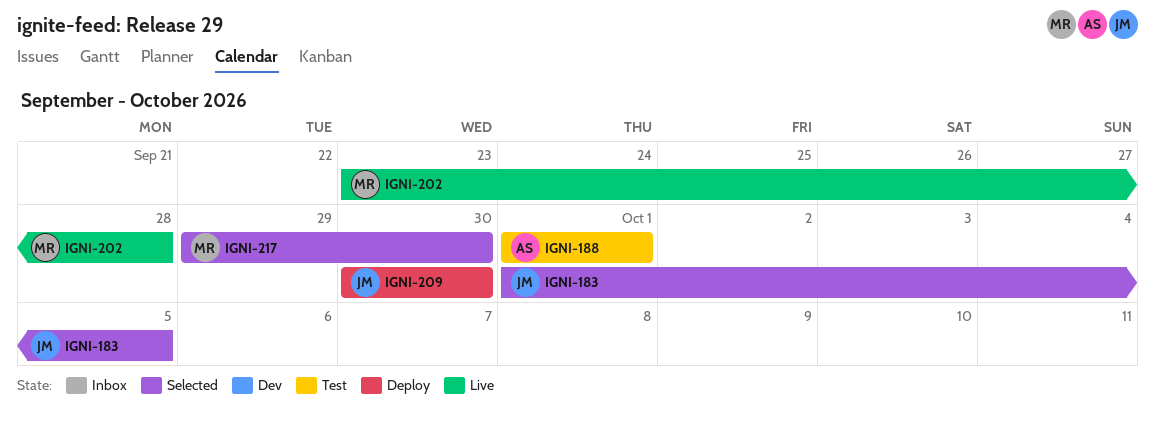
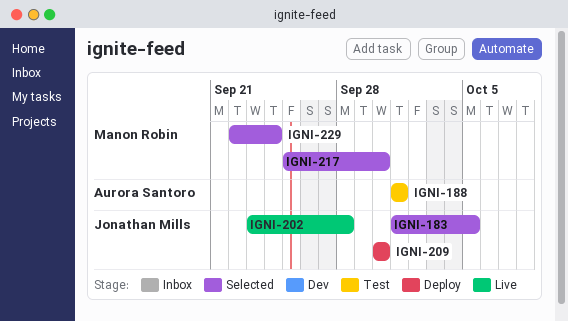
IGNI-202, owner: Manon Robin -> Jonathan Mills
IGNI-217, start: Sep 29 -> Sep 25
IGNI-229: none -> present

